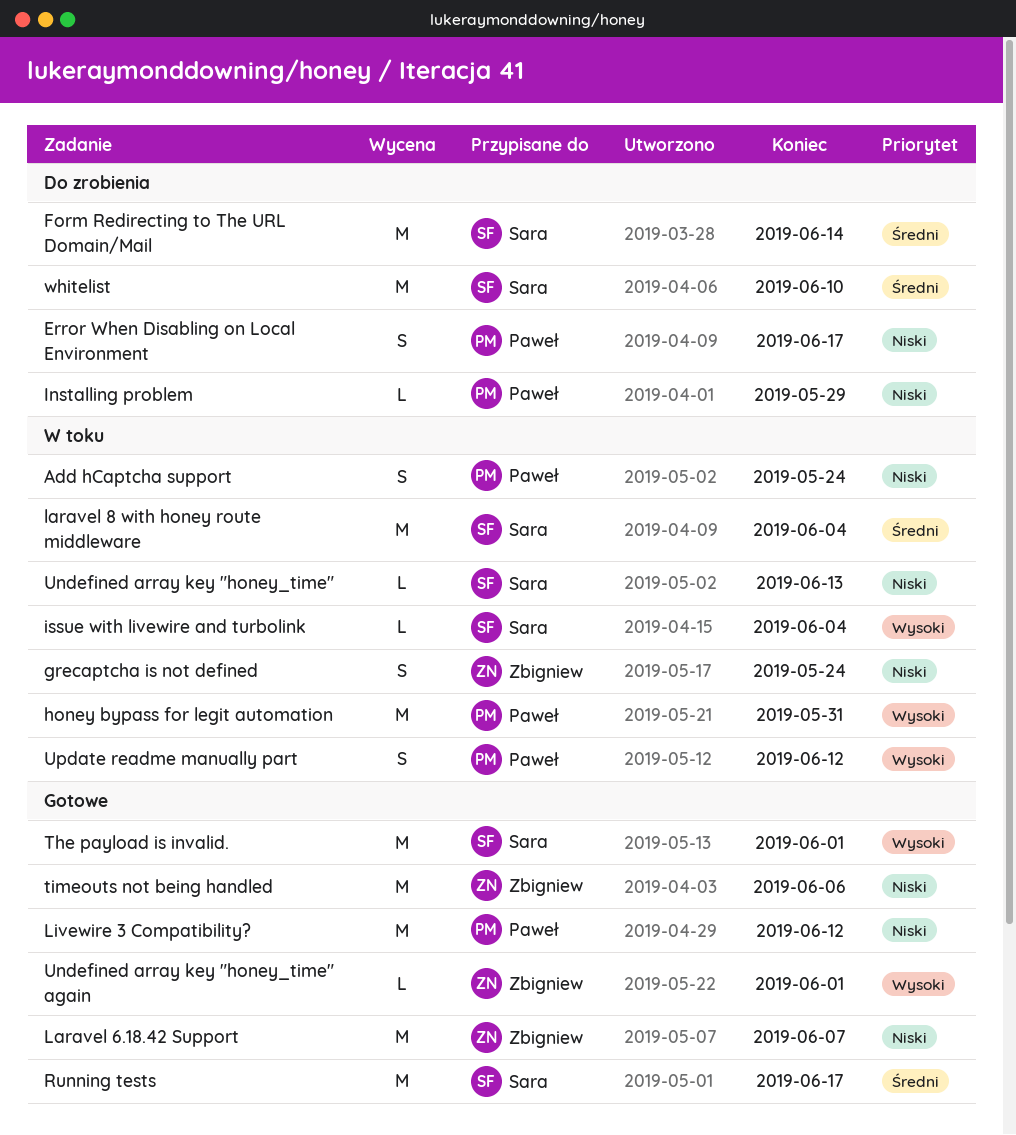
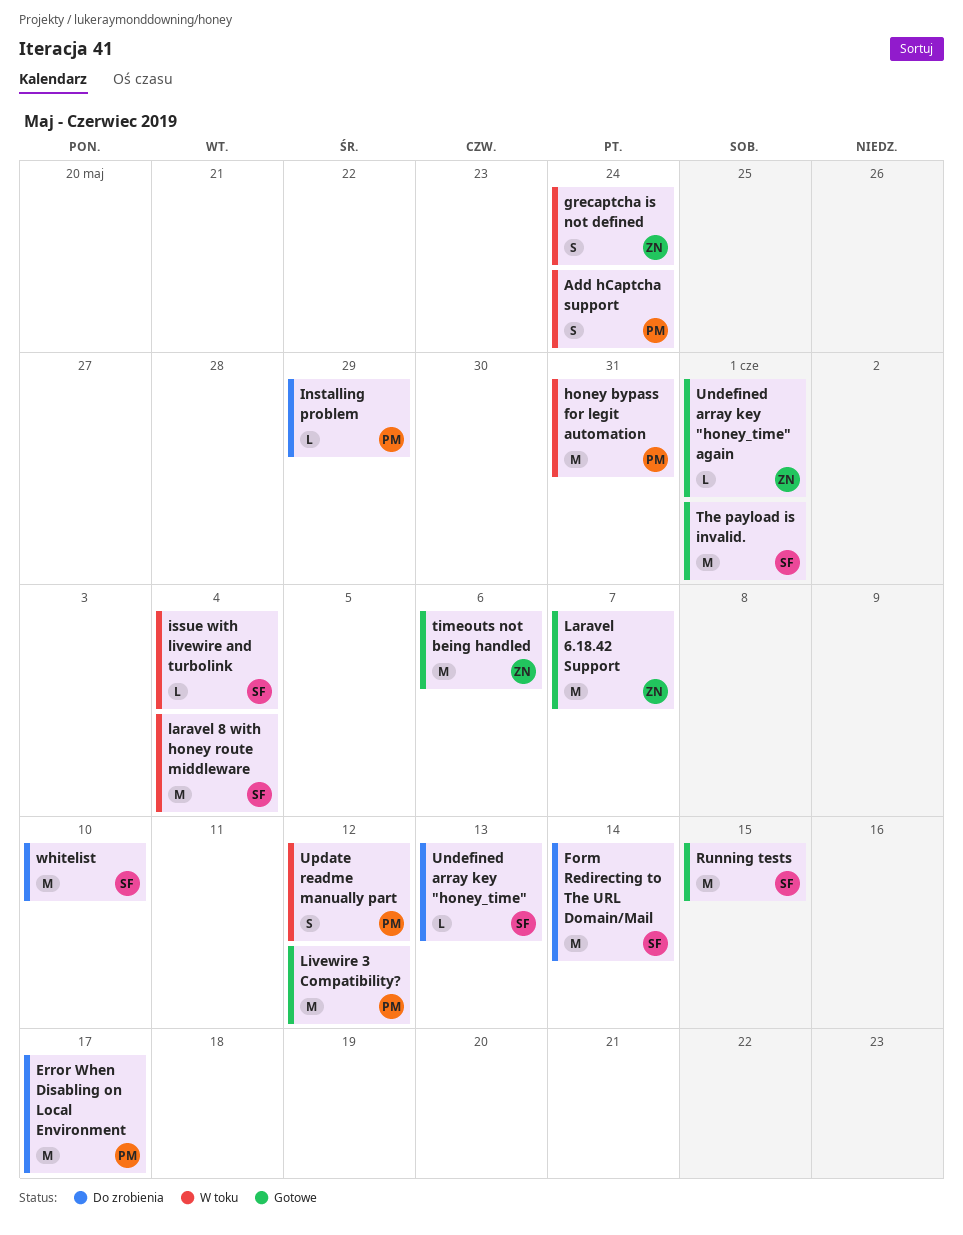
Error When Disabling on Local Environment, estimate: S -> M
Running tests, due: Jun 17 -> Jun 15
Undefined array key "honey_time", status: W toku -> Do zrobienia

